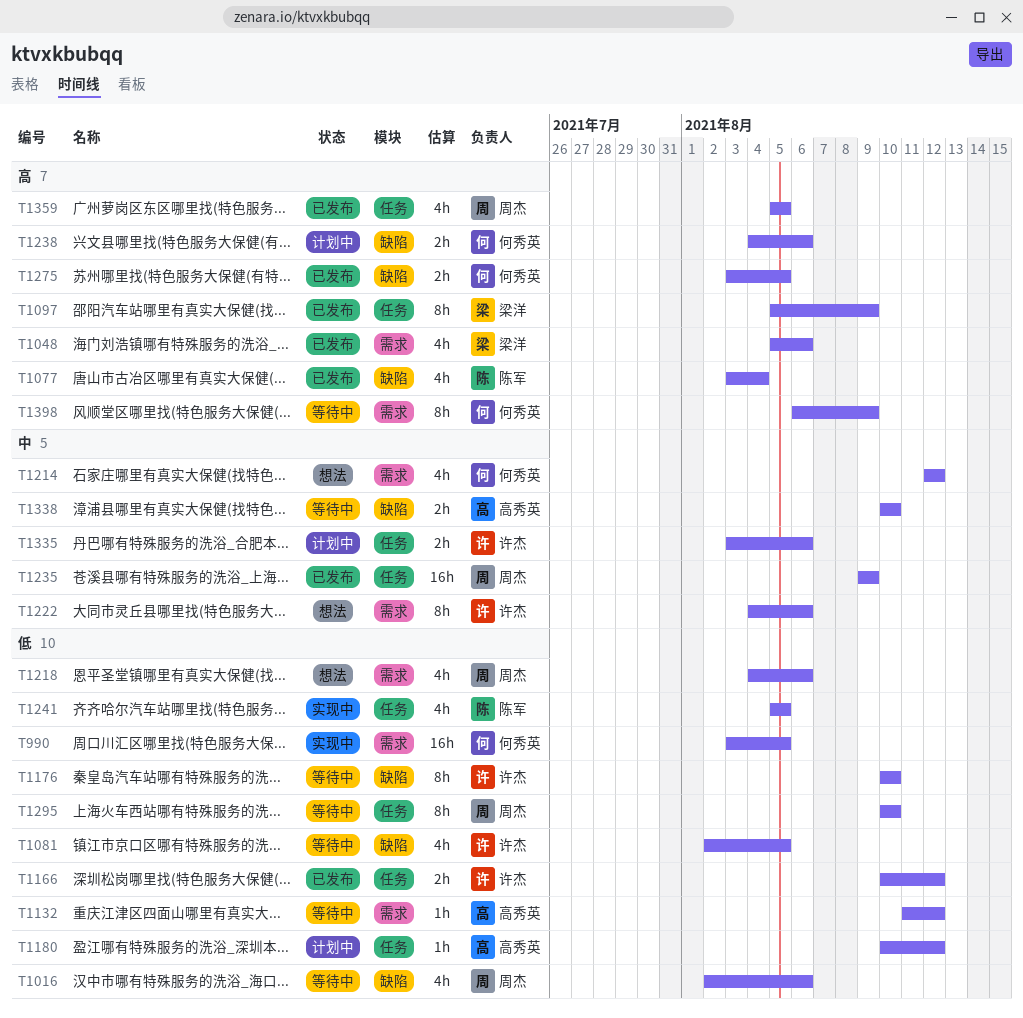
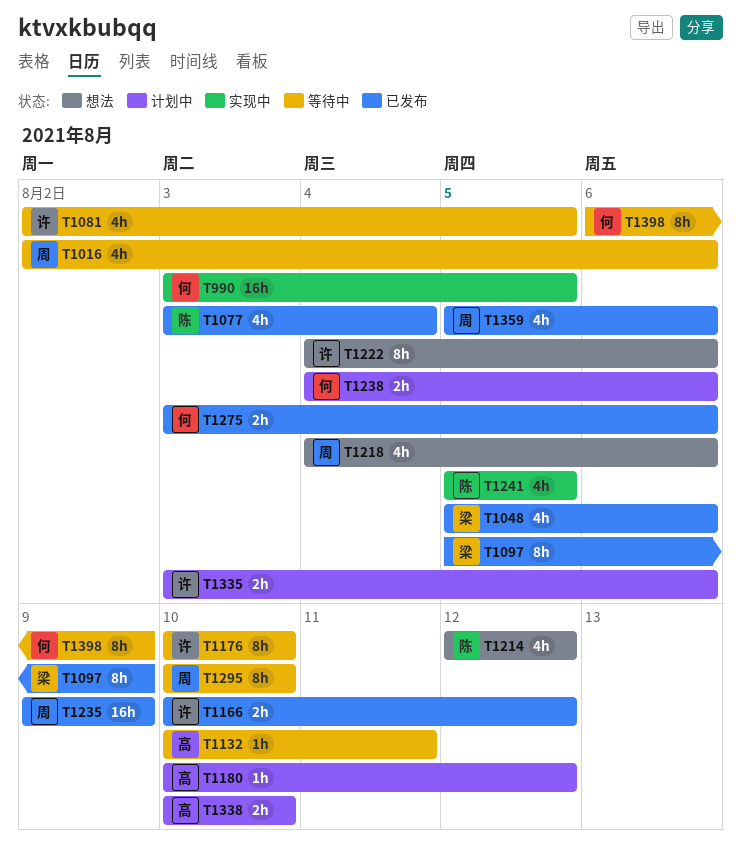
T1132, start: Aug 11 -> Aug 10
T1132, due: Aug 12 -> Aug 11
T1214, owner: 何秀英 -> 陈军
T1275, due: Aug 5 -> Aug 6
T1338, status: 等待中 -> 计划中
T1359, due: Aug 5 -> Aug 6

